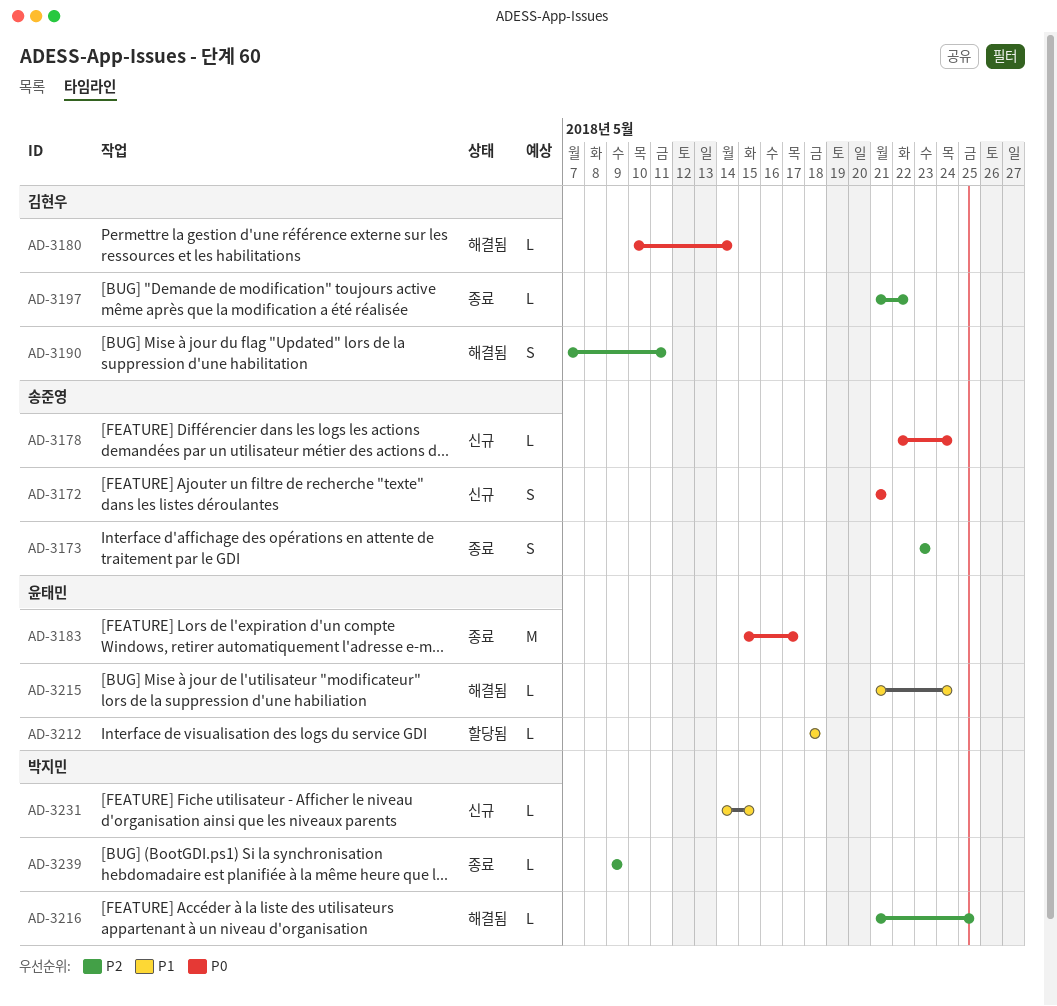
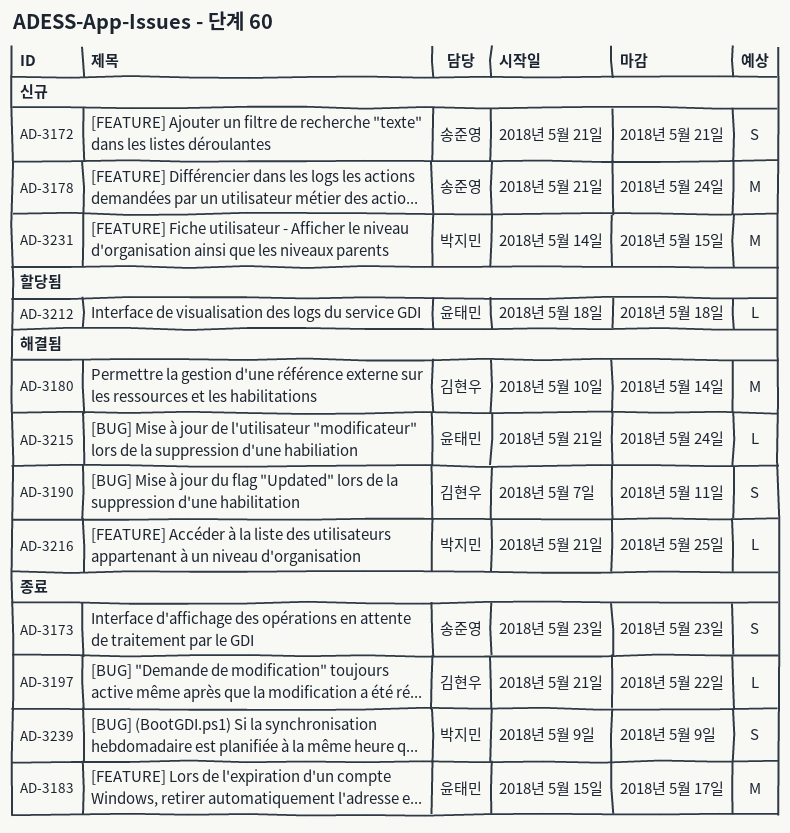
AD-3178, estimate: L -> M
AD-3178, start: May 22 -> May 21
AD-3180, estimate: L -> M
AD-3231, estimate: L -> M
AD-3239, estimate: L -> S

